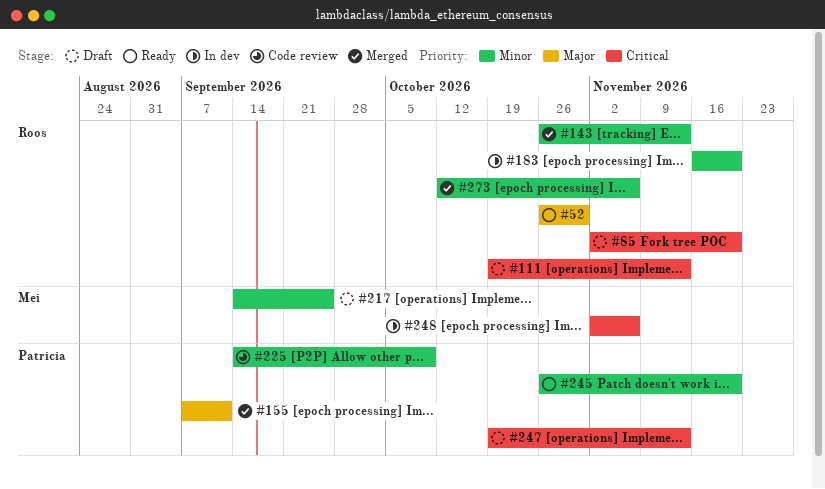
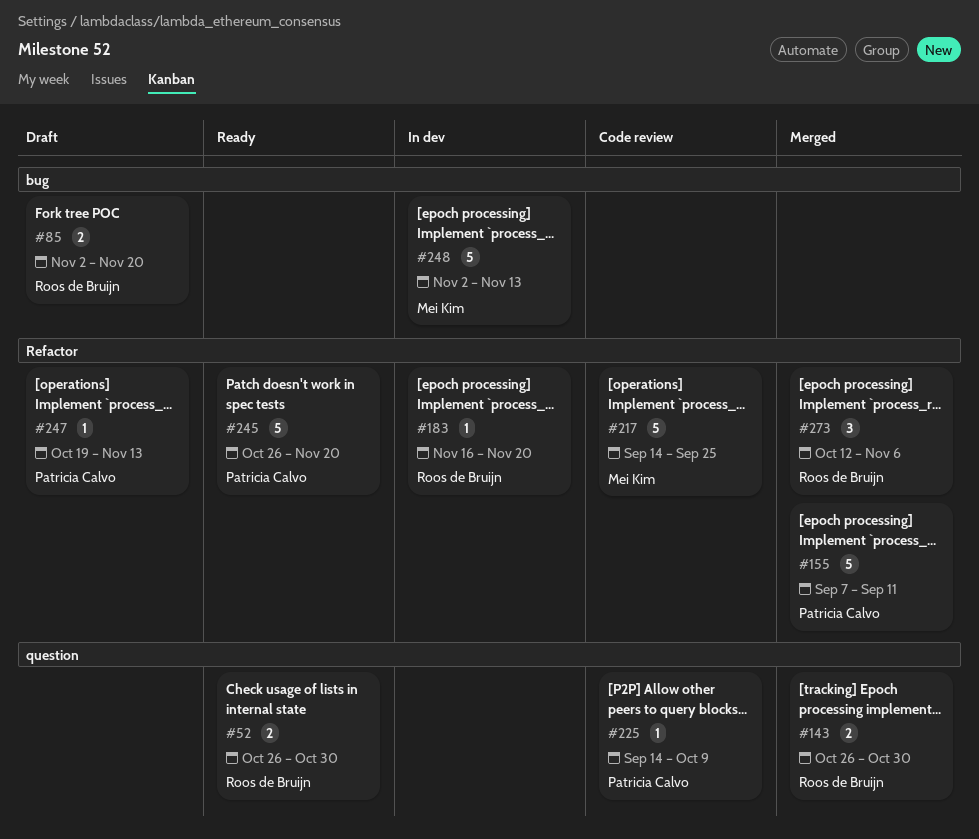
#111: present -> none
#143, due: Nov 13 -> Oct 30
#217, status: Draft -> Code review
#248, due: Nov 6 -> Nov 13

